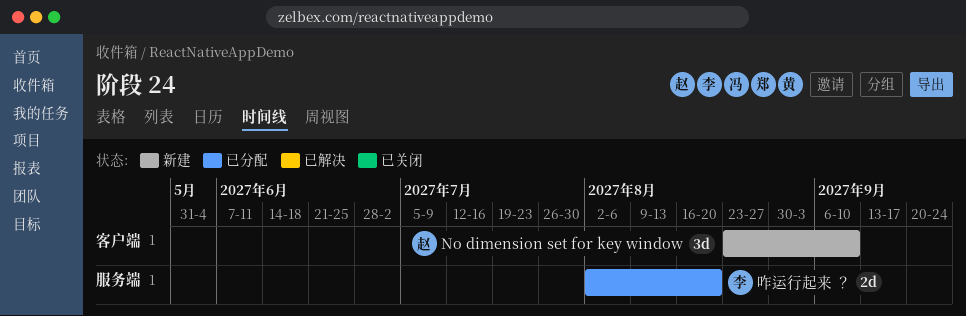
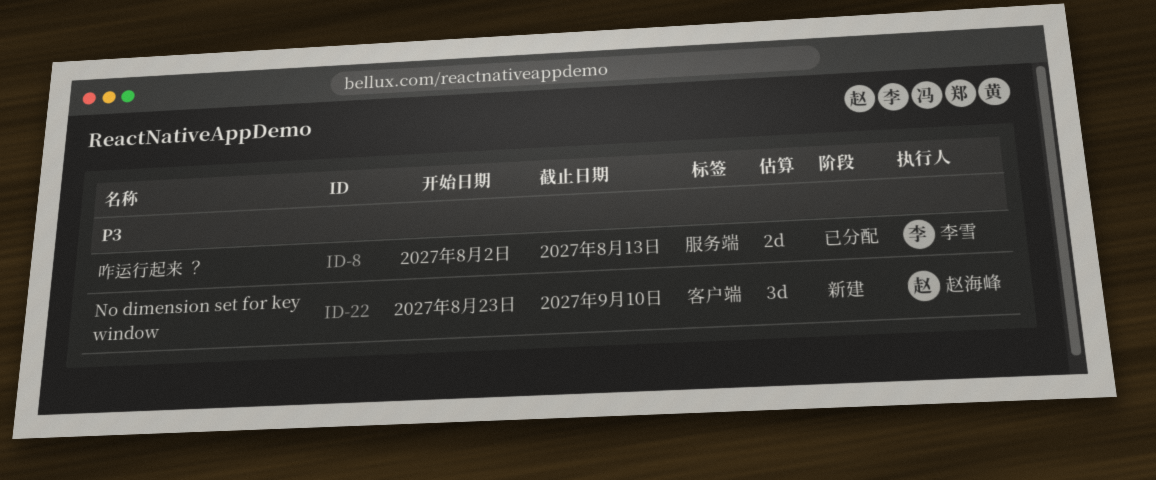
咋运行起来 ？, due: Aug 20 -> Aug 13

